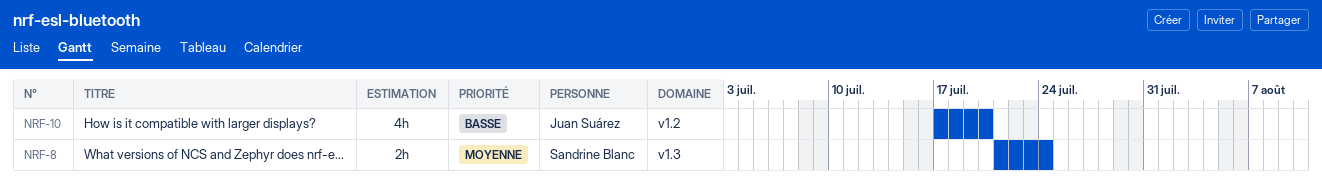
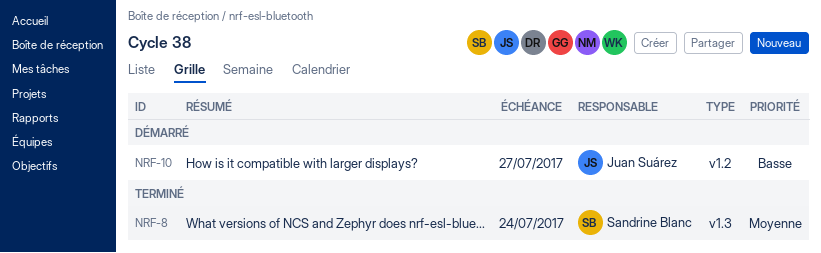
NRF-10, due: Jul 20 -> Jul 27

